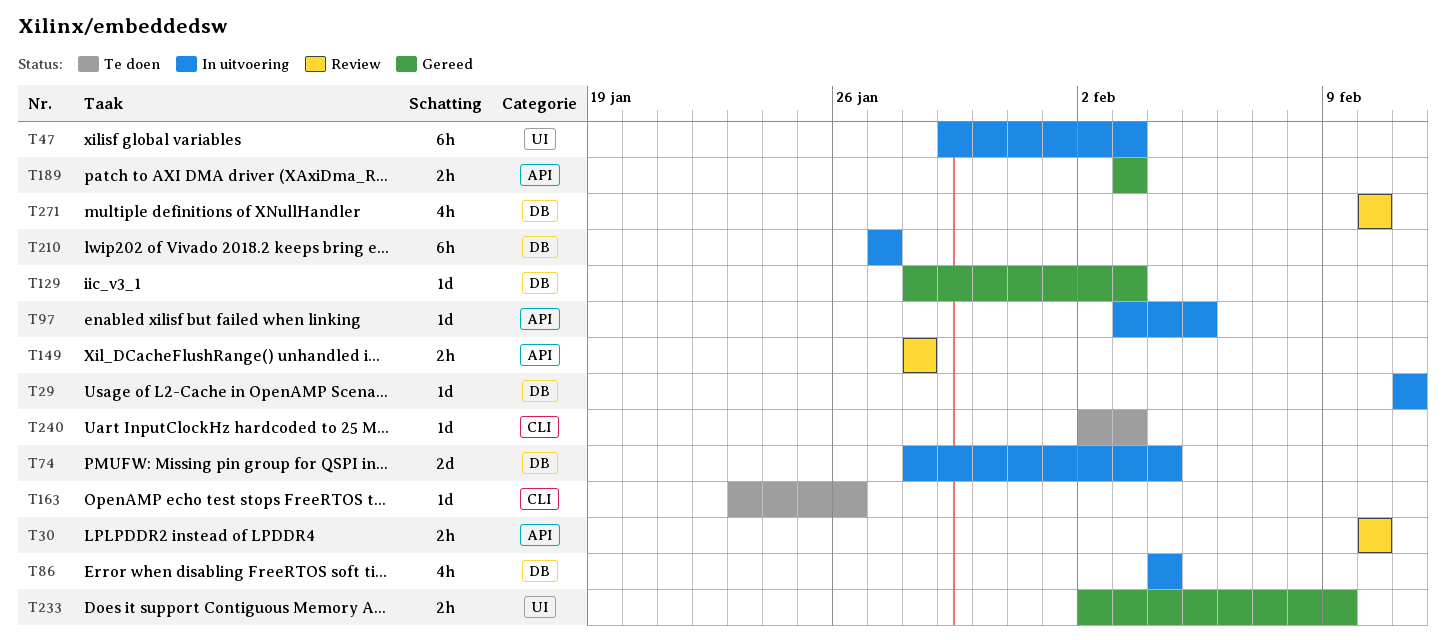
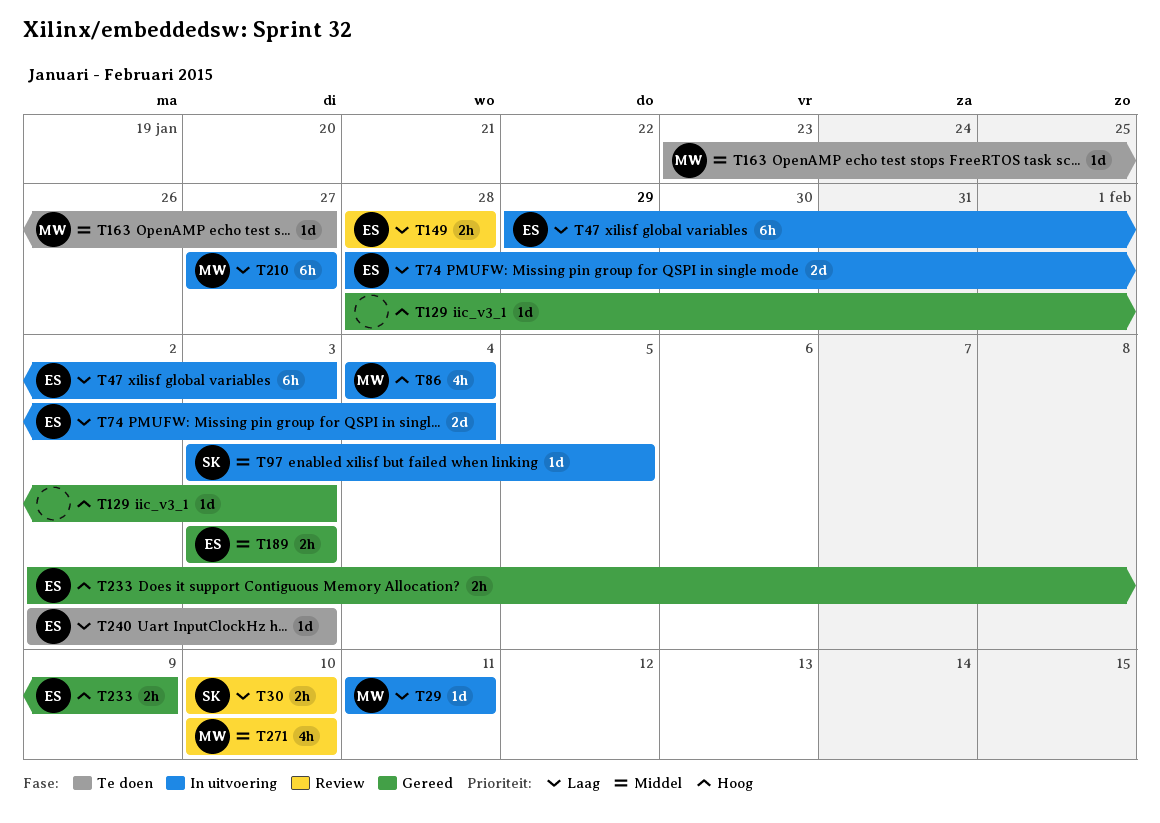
T163, due: Jan 26 -> Jan 27

